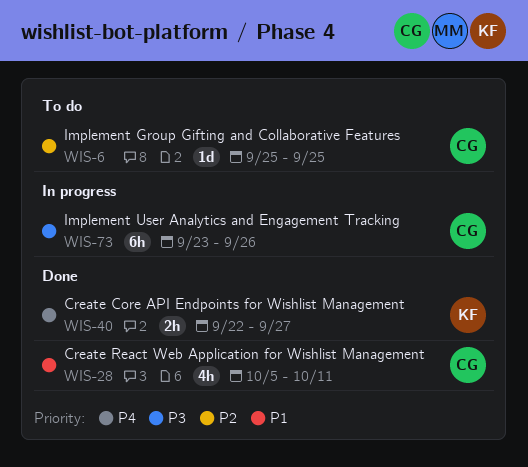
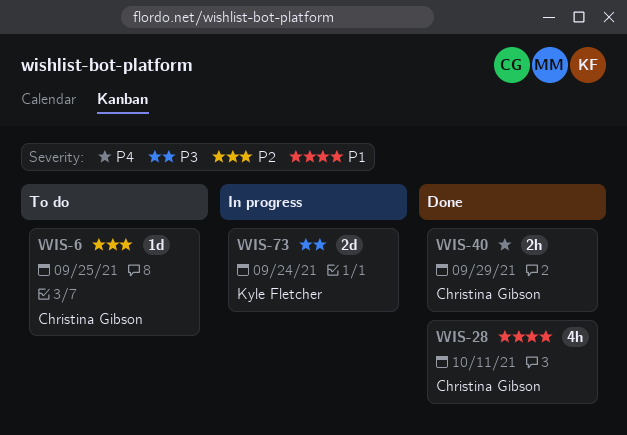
WIS-40, owner: Kyle Fletcher -> Christina Gibson
WIS-40, due: Sep 27 -> Sep 29
WIS-73, owner: Christina Gibson -> Kyle Fletcher
WIS-73, estimate: 6h -> 2d
WIS-73, due: Sep 26 -> Sep 24

